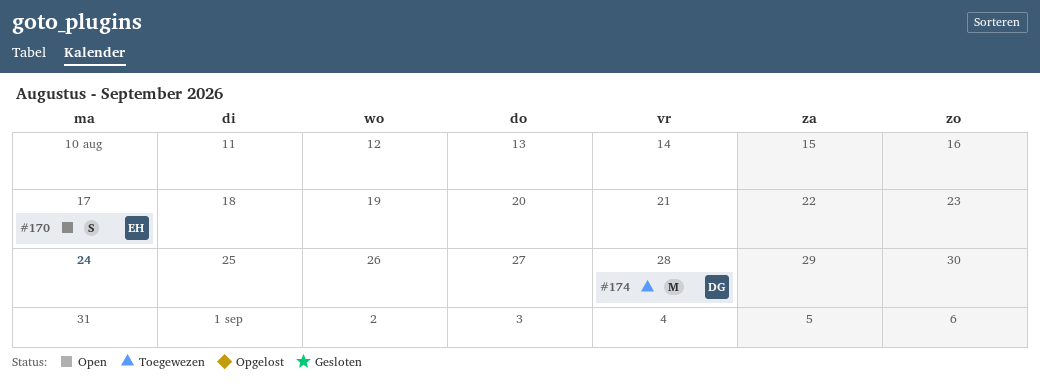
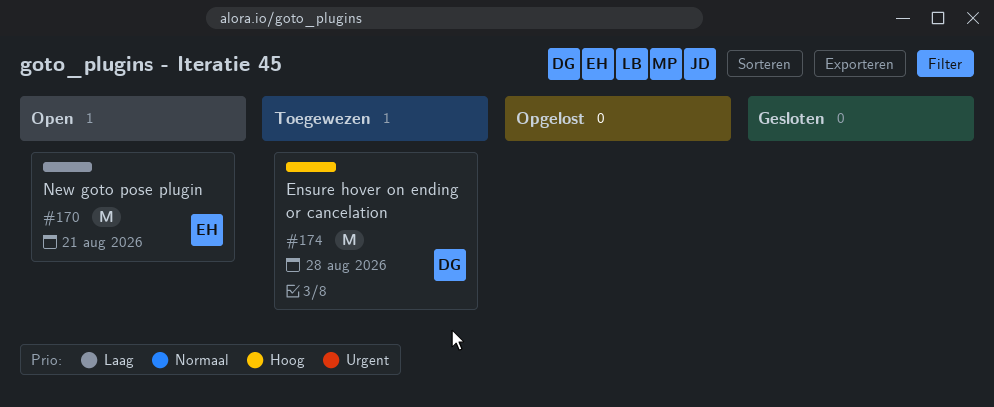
#170, estimate: S -> M
#170, due: Aug 17 -> Aug 21

